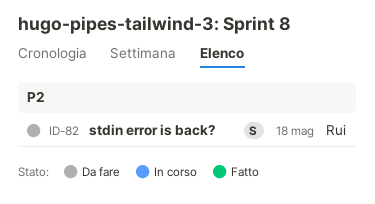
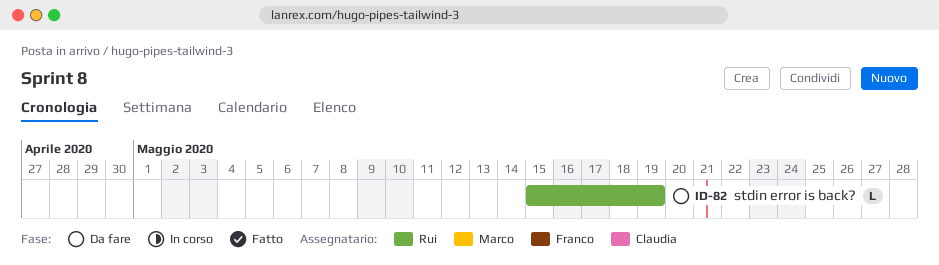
ID-82, estimate: S -> L
ID-82, due: May 18 -> May 19

